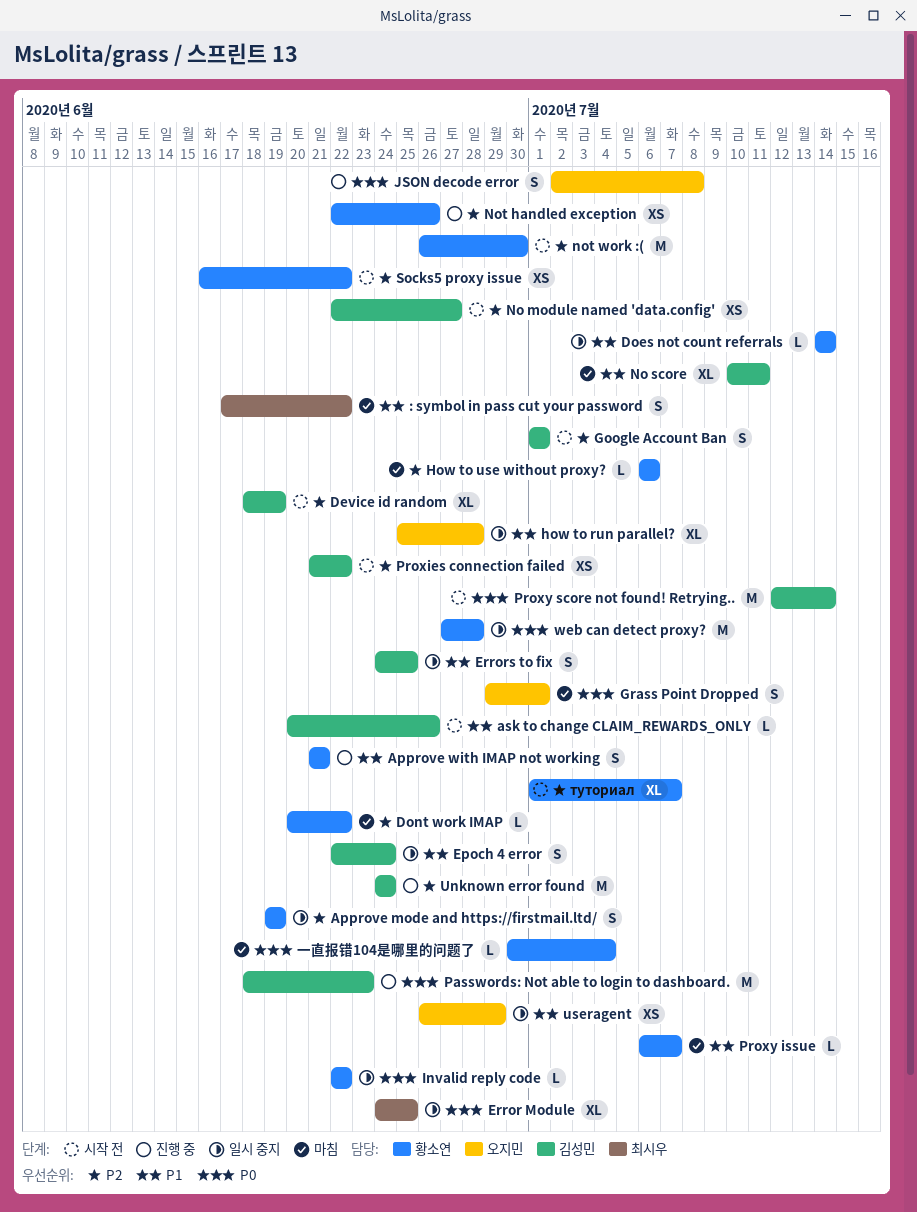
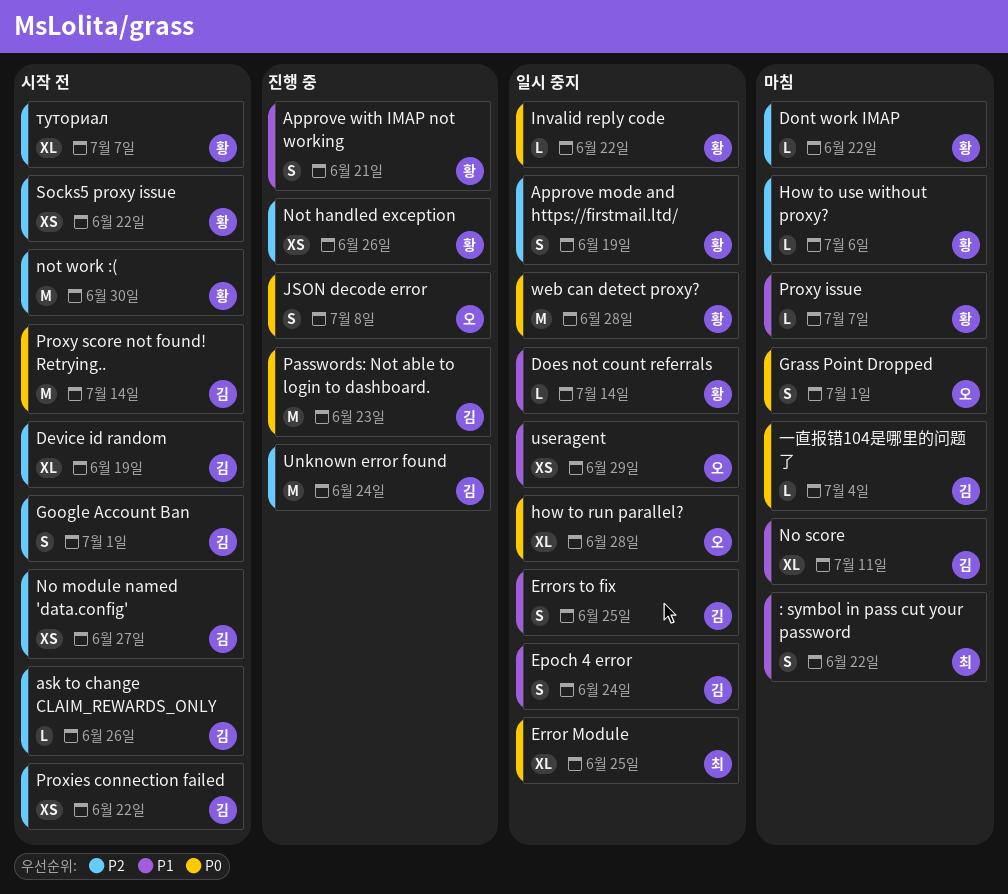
ask to change CLAIM_REWARDS_ONLY, priority: P1 -> P2
how to run parallel?, priority: P1 -> P0
一直报错104是哪里的问题了, owner: 황소연 -> 김성민

